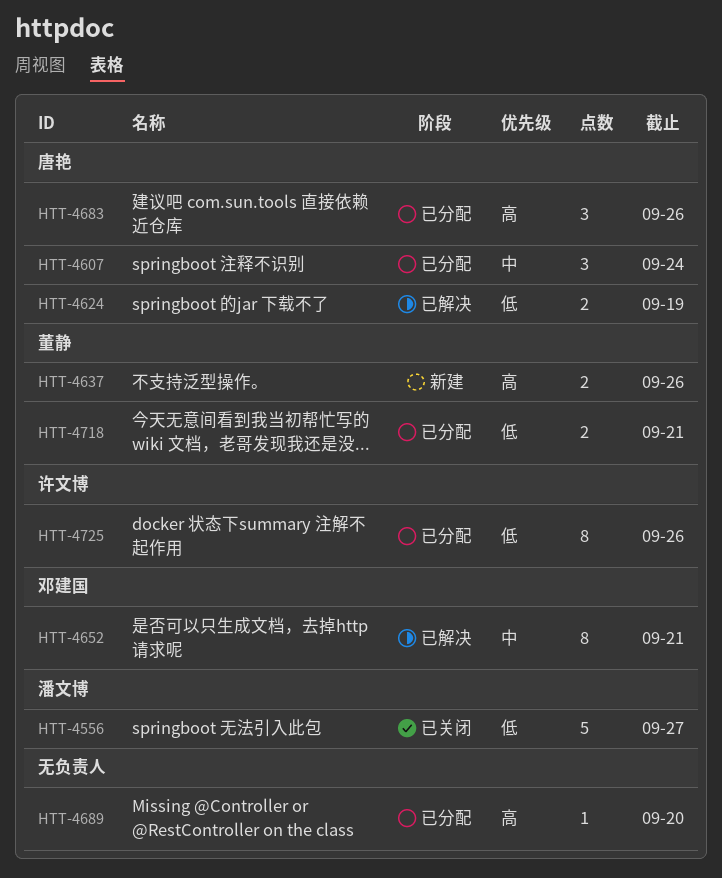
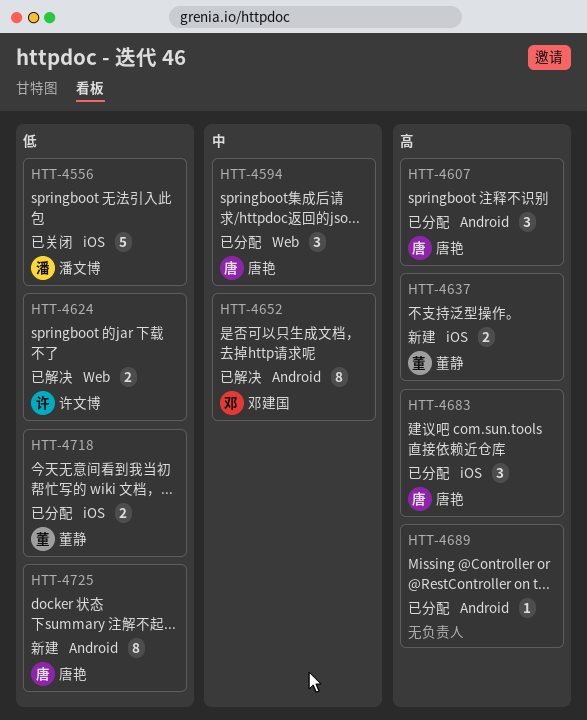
HTT-4594: none -> present
HTT-4607, priority: 中 -> 高
HTT-4624, owner: 唐艳 -> 许文博
HTT-4725, status: 已分配 -> 新建
HTT-4725, owner: 许文博 -> 唐艳

